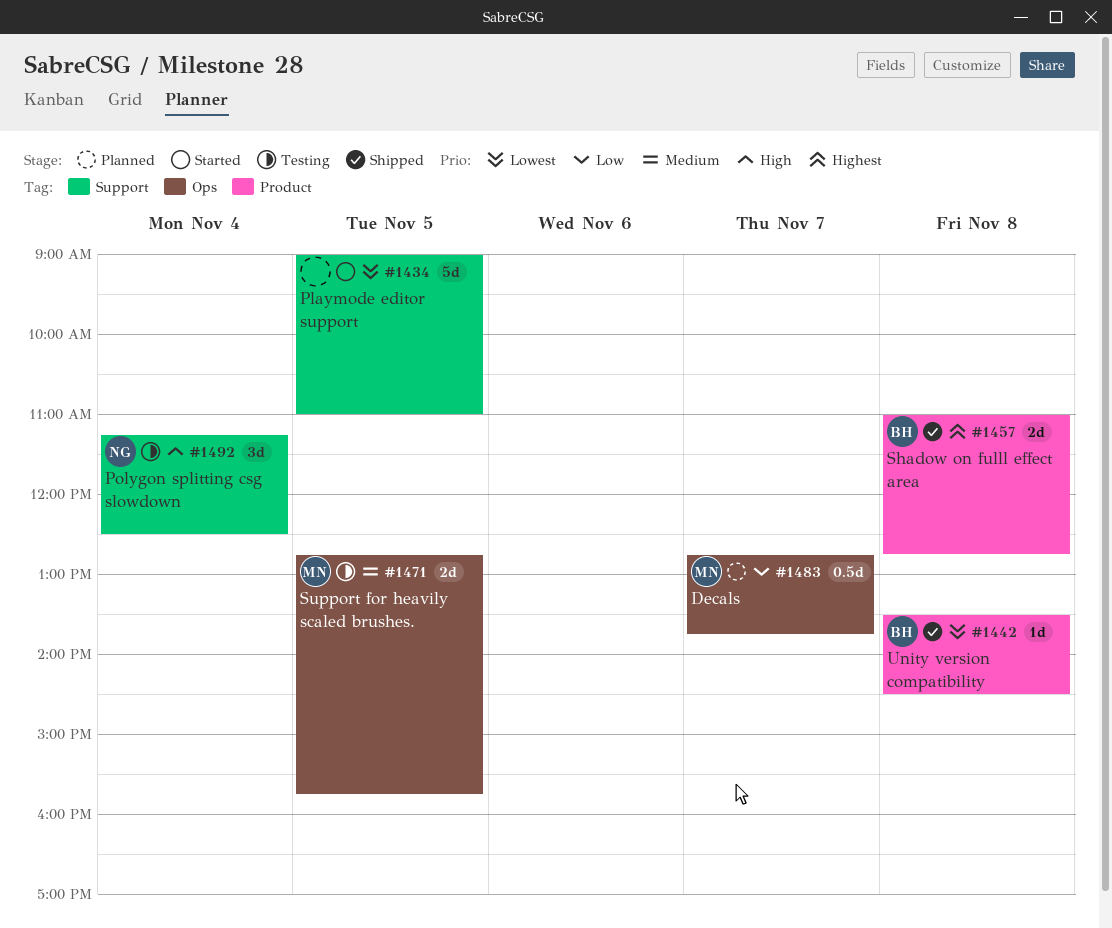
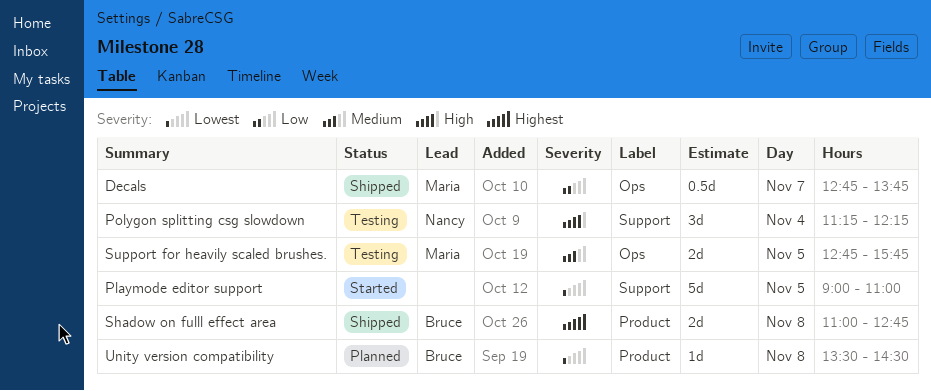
Decals, status: Planned -> Shipped
Polygon splitting csg slowdown, ends: 12:30 -> 12:15
Unity version compatibility, status: Shipped -> Planned

